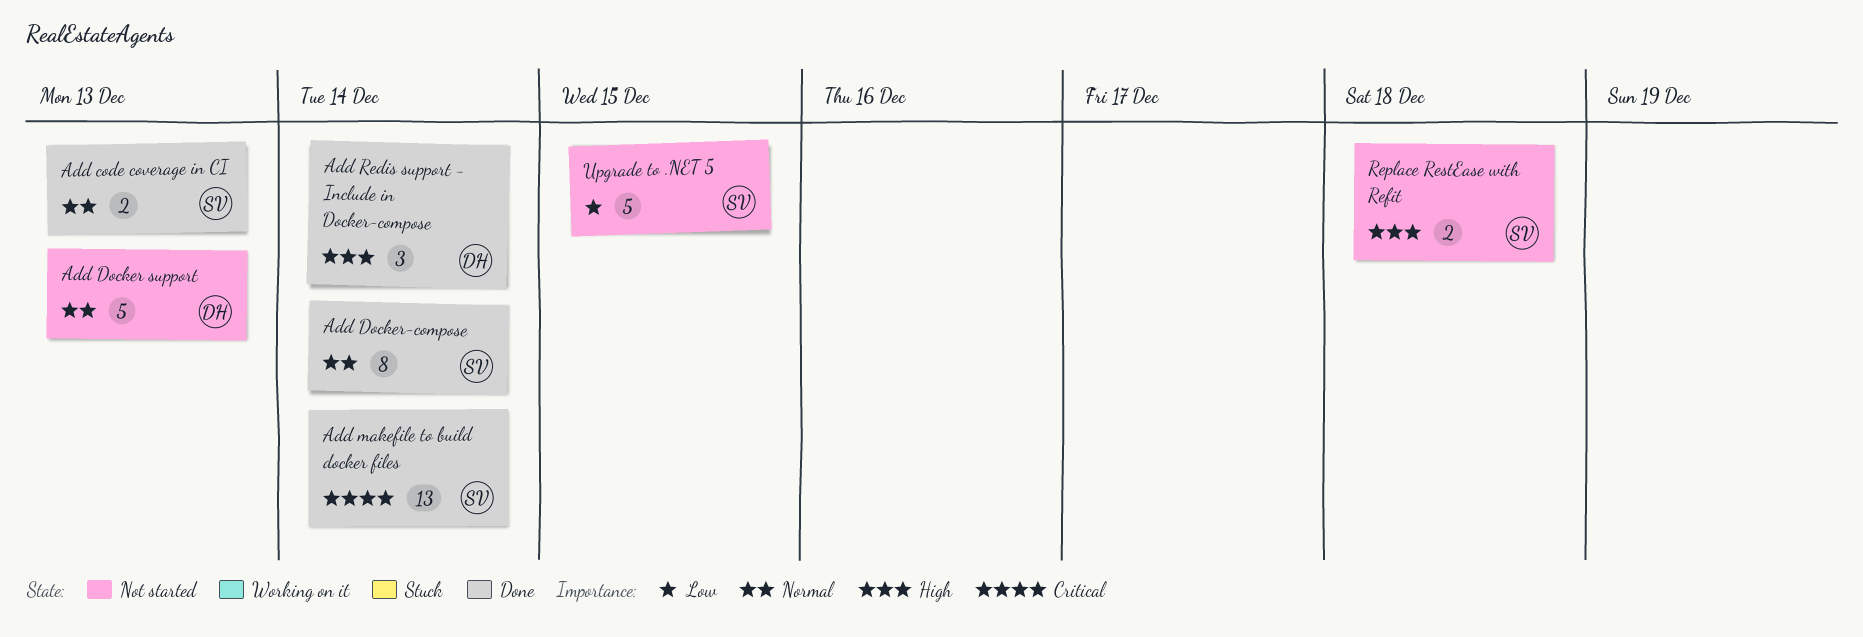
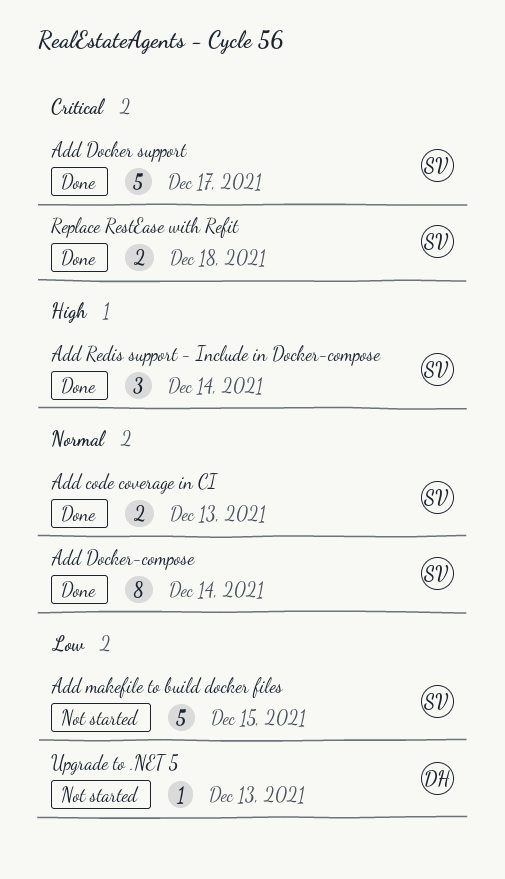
Add Docker support, status: Not started -> Done
Add Docker support, owner: DH -> SV
Add Docker support, priority: Normal -> Critical
Add Docker support, due: Dec 13 -> Dec 17
Add makefile to build docker files, status: Done -> Not started
Add makefile to build docker files, priority: Critical -> Low
Add makefile to build docker files, estimate: 13 -> 5
Add makefile to build docker files, due: Dec 14 -> Dec 15
Add Redis support - Include in Docker-compose, owner: DH -> SV
Replace RestEase with Refit, status: Not started -> Done
Replace RestEase with Refit, priority: High -> Critical
Upgrade to .NET 5, owner: SV -> DH
Upgrade to .NET 5, estimate: 5 -> 1
Upgrade to .NET 5, due: Dec 15 -> Dec 13

